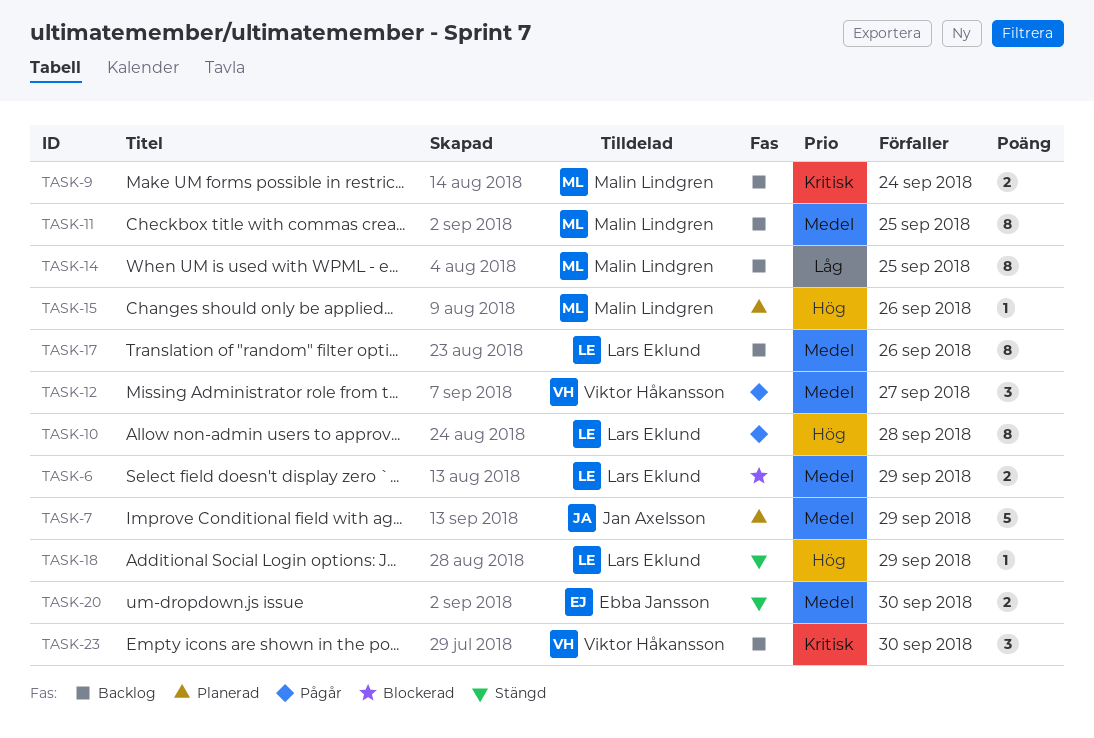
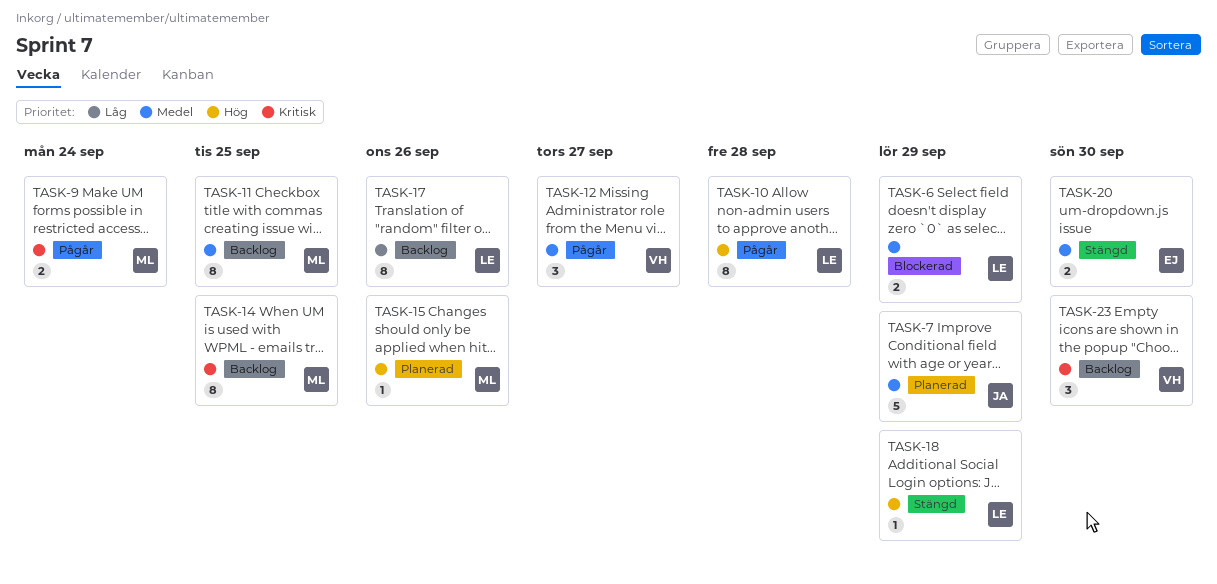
TASK-9, status: Backlog -> Pågår
TASK-14, priority: Låg -> Kritisk
TASK-17, priority: Medel -> Låg

